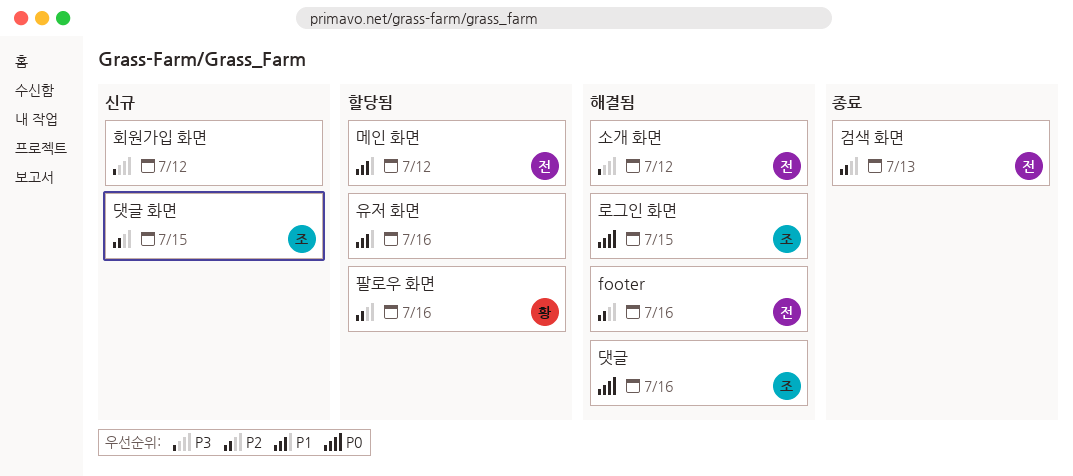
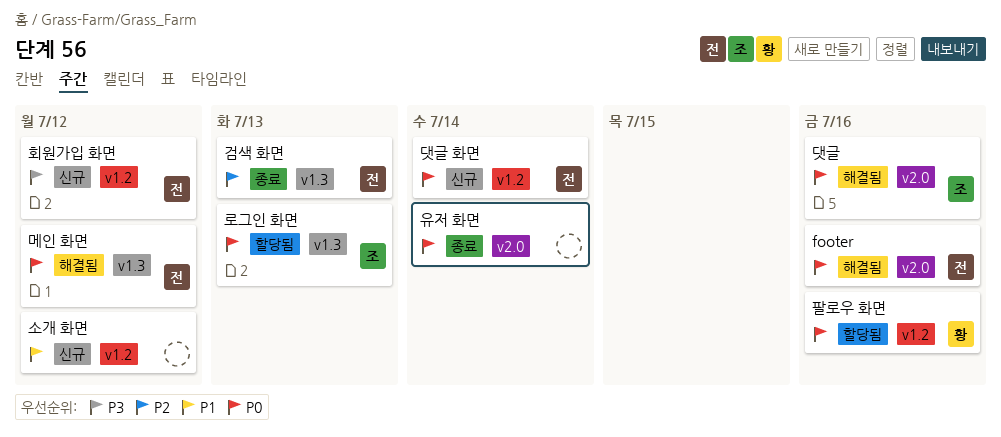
footer, priority: P2 -> P0
댓글 화면, owner: 조 -> 전
댓글 화면, priority: P2 -> P0
댓글 화면, due: Jul 15 -> Jul 14
로그인 화면, status: 해결됨 -> 할당됨
로그인 화면, due: Jul 15 -> Jul 13
메인 화면, status: 할당됨 -> 해결됨
메인 화면, priority: P1 -> P0
소개 화면, status: 해결됨 -> 신규
소개 화면, owner: 전 -> none
소개 화면, priority: P3 -> P1
유저 화면, status: 할당됨 -> 종료
유저 화면, priority: P1 -> P0
유저 화면, due: Jul 16 -> Jul 14
팔로우 화면, priority: P2 -> P0
회원가입 화면, owner: none -> 전

